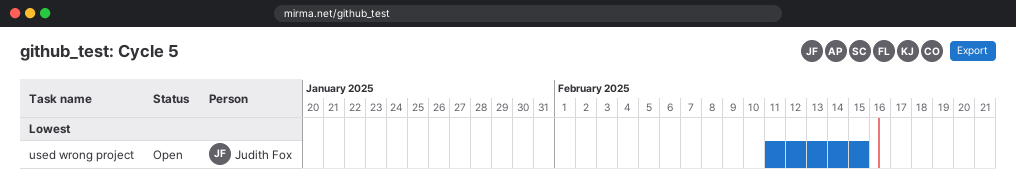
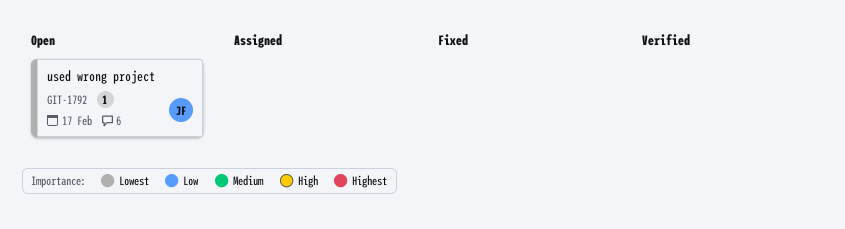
used wrong project, due: Feb 15 -> Feb 17

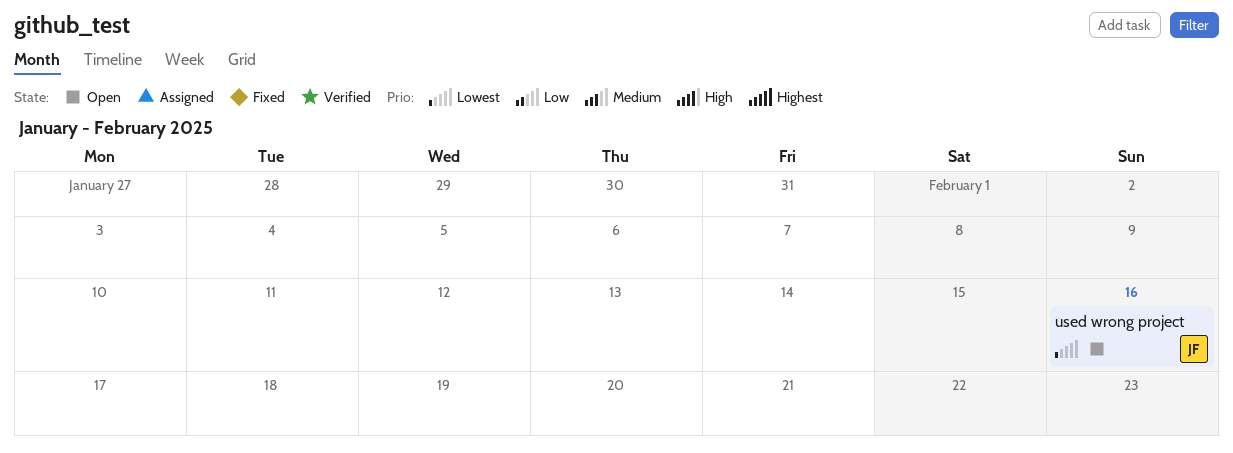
used wrong project, due: Feb 17 -> Feb 16

